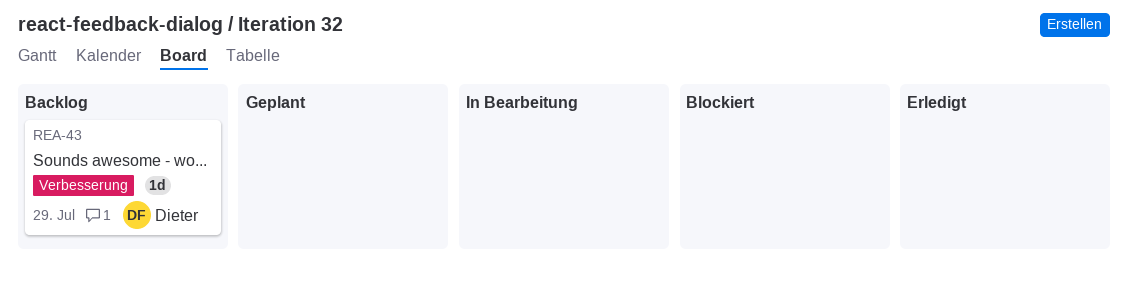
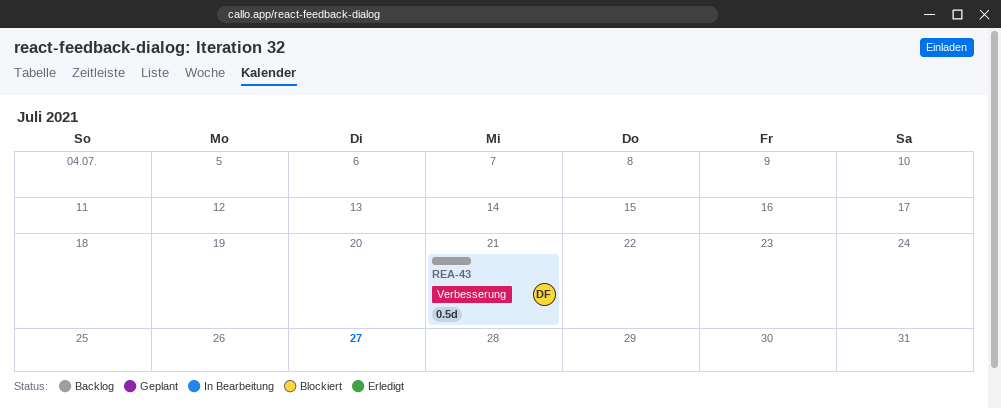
REA-43, estimate: 1d -> 0.5d
REA-43, due: Jul 29 -> Jul 21

